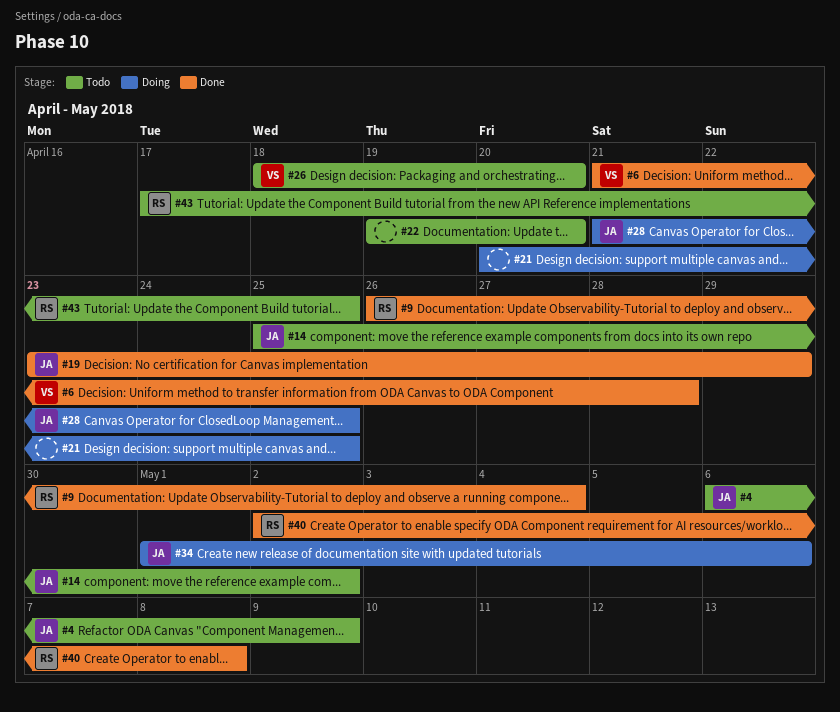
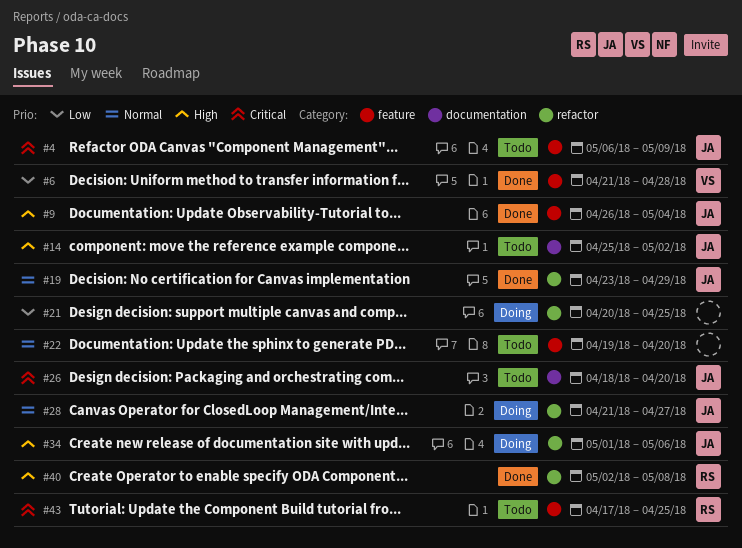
#9, owner: RS -> JA
#26, owner: VS -> JA
#28, due: Apr 25 -> Apr 27

